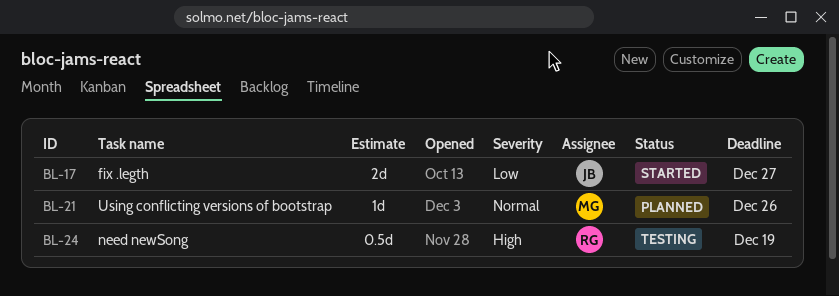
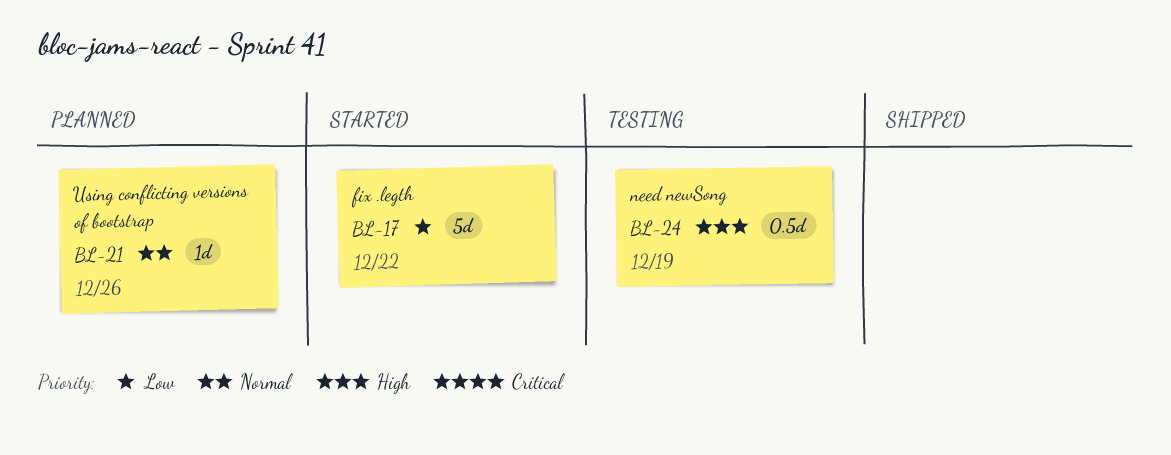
BL-17, estimate: 2d -> 5d
BL-17, due: Dec 27 -> Dec 22

